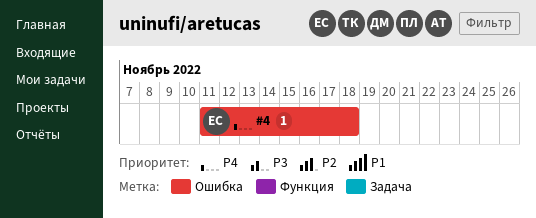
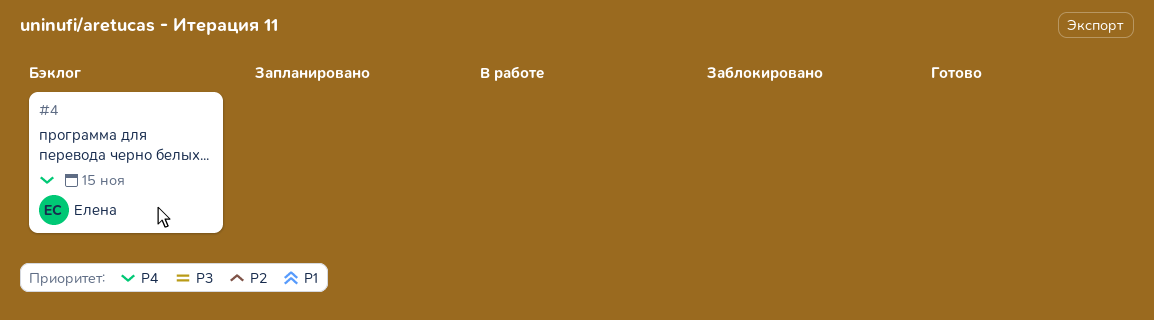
#4, due: Nov 18 -> Nov 15

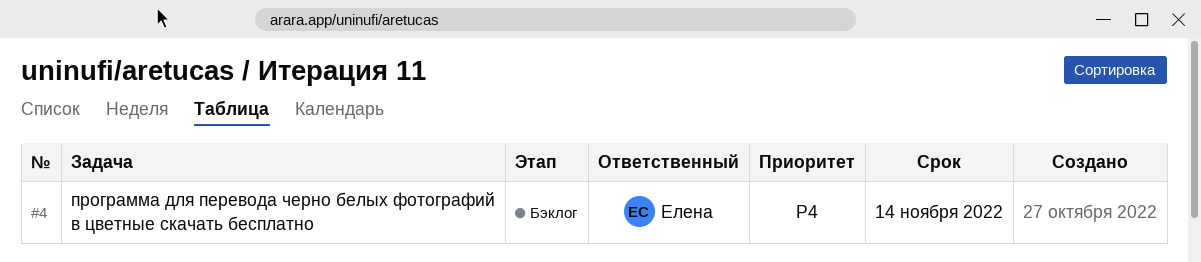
#4, due: Nov 15 -> Nov 14

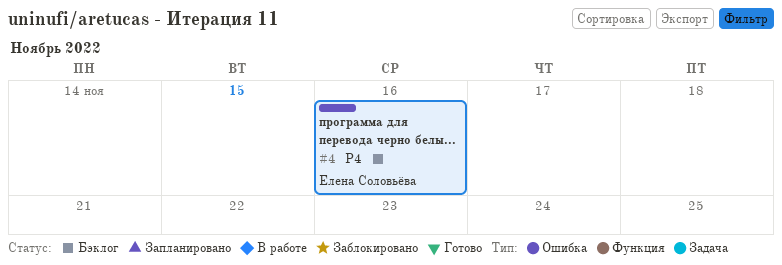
#4, due: Nov 14 -> Nov 16

